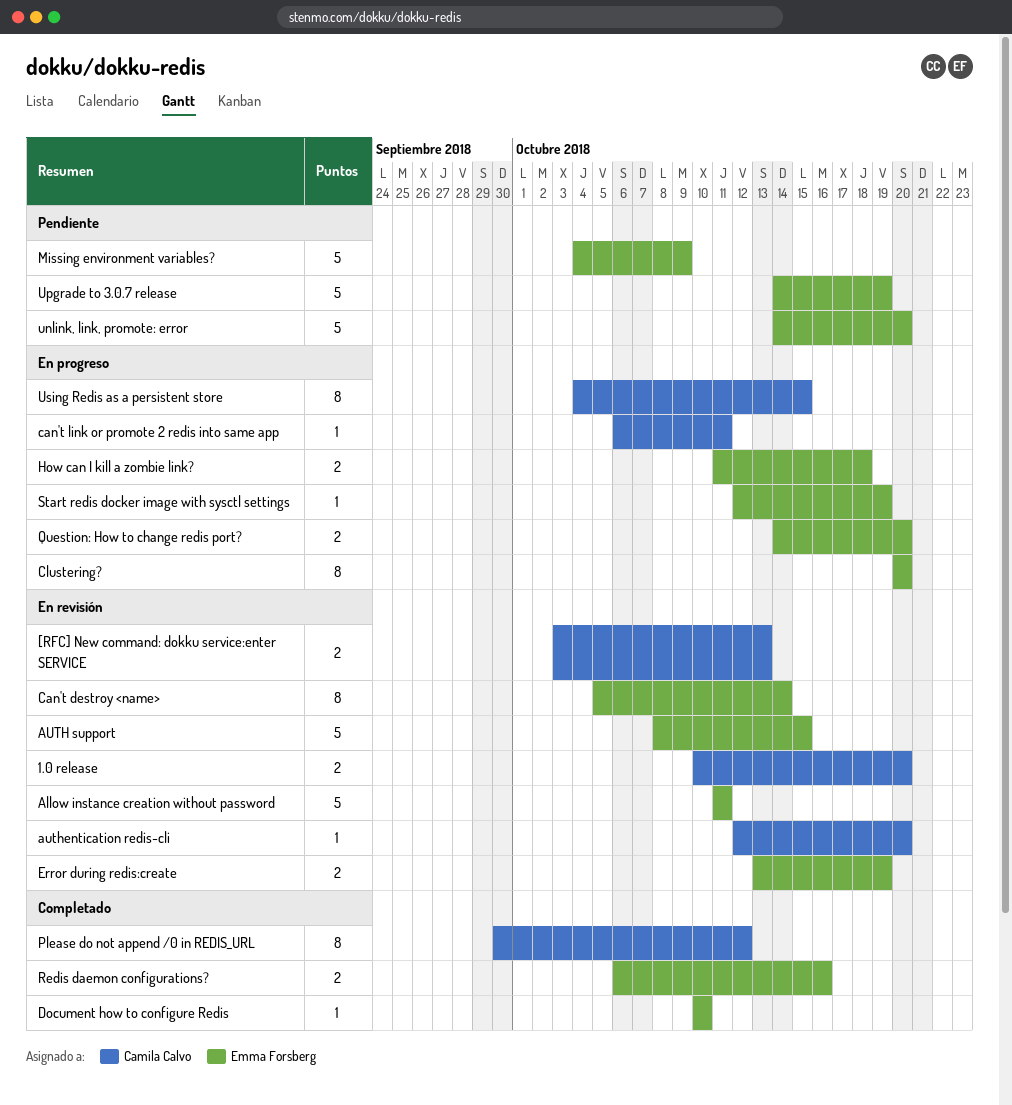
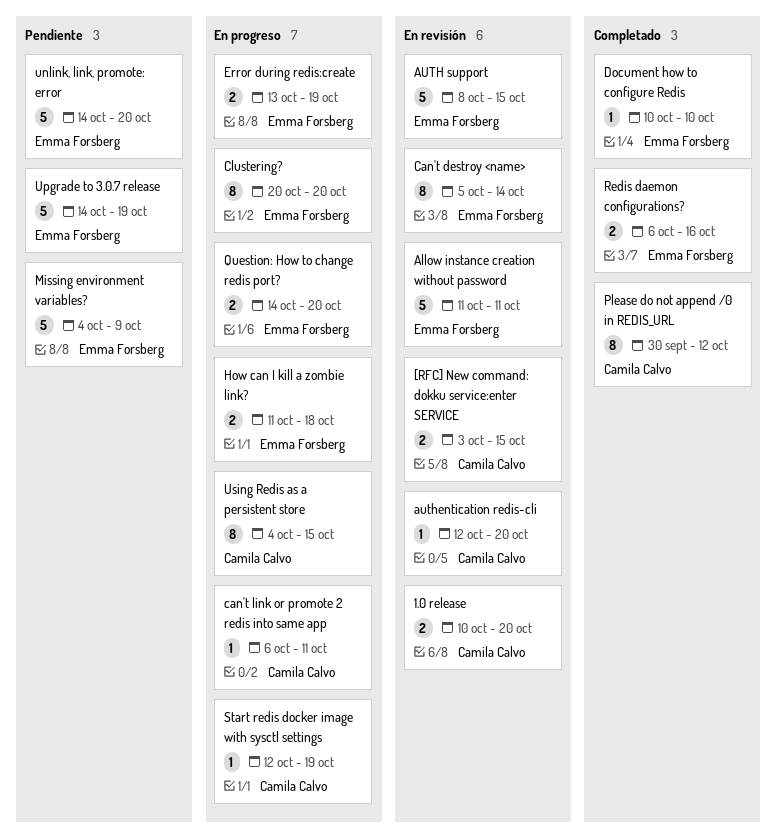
[RFC] New command: dokku service:enter SERVICE, due: Oct 13 -> Oct 15
Error during redis:create, status: En revisión -> En progreso
Start redis docker image with sysctl settings, owner: Emma Forsberg -> Camila Calvo

